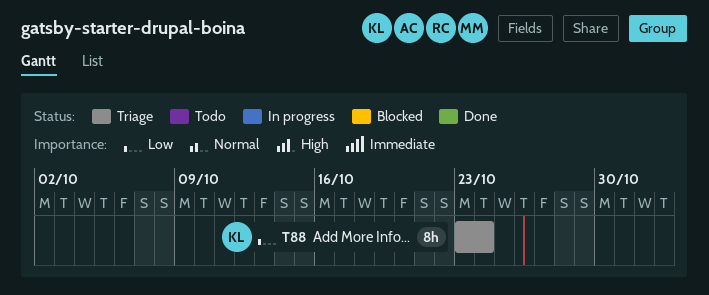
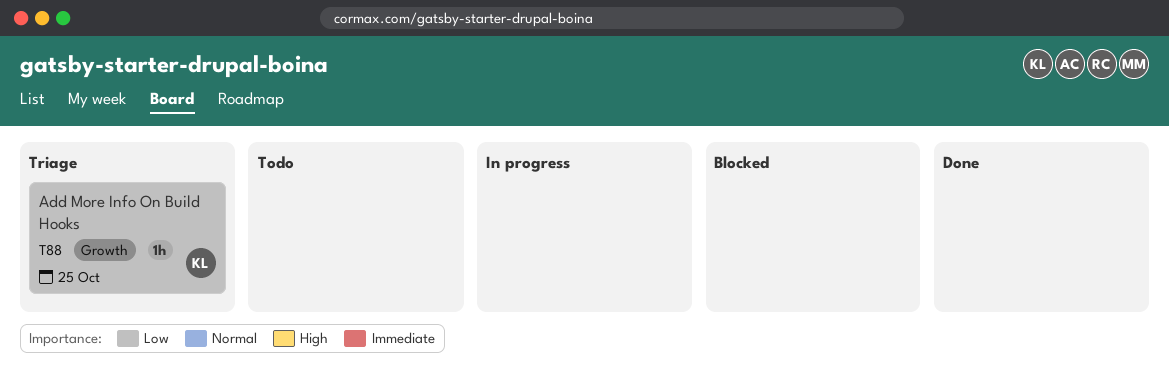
T88, estimate: 8h -> 1h
T88, due: Oct 24 -> Oct 25

